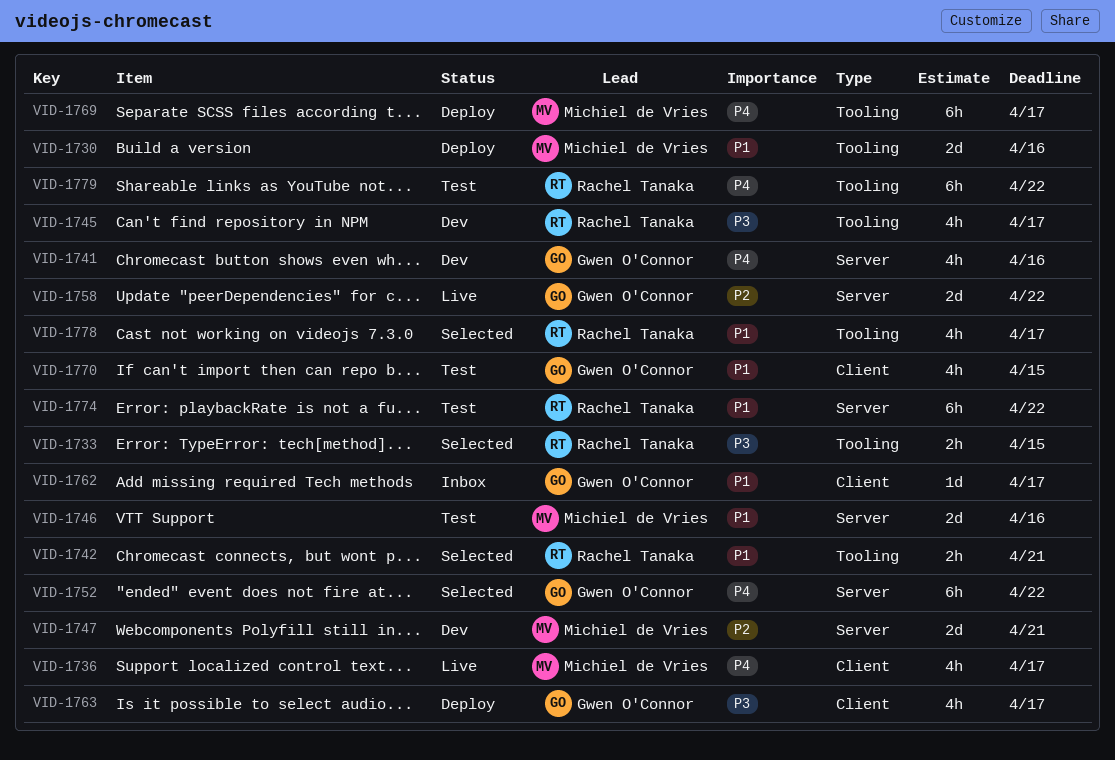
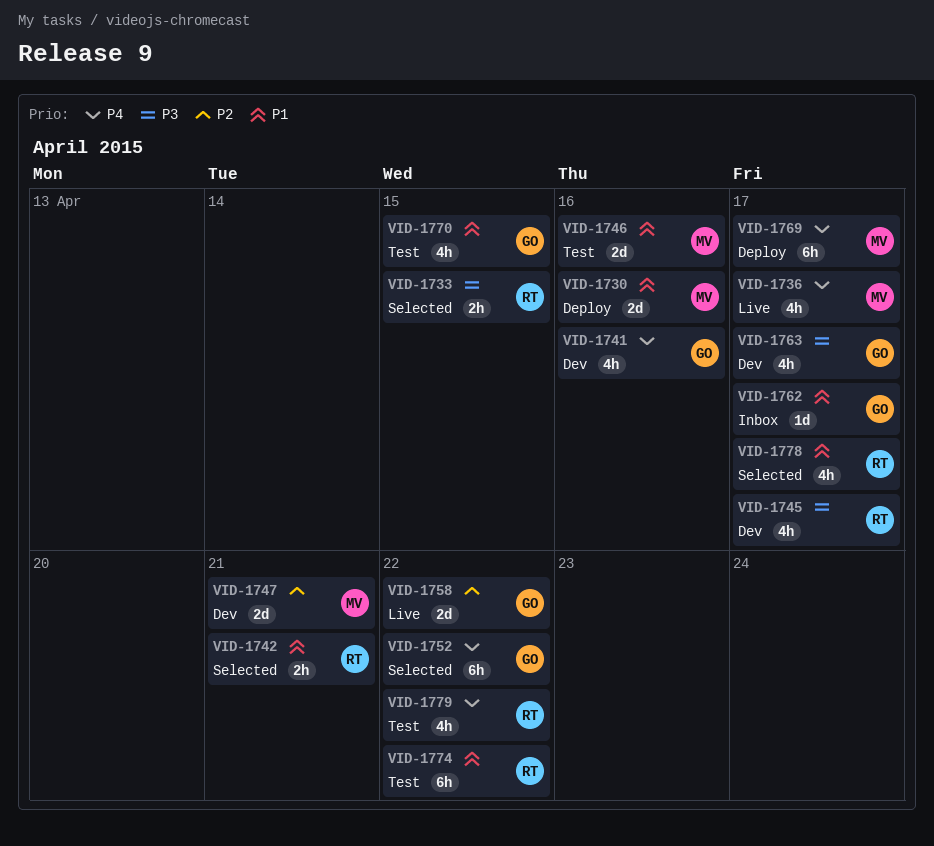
VID-1763, status: Deploy -> Dev
VID-1779, estimate: 6h -> 4h

